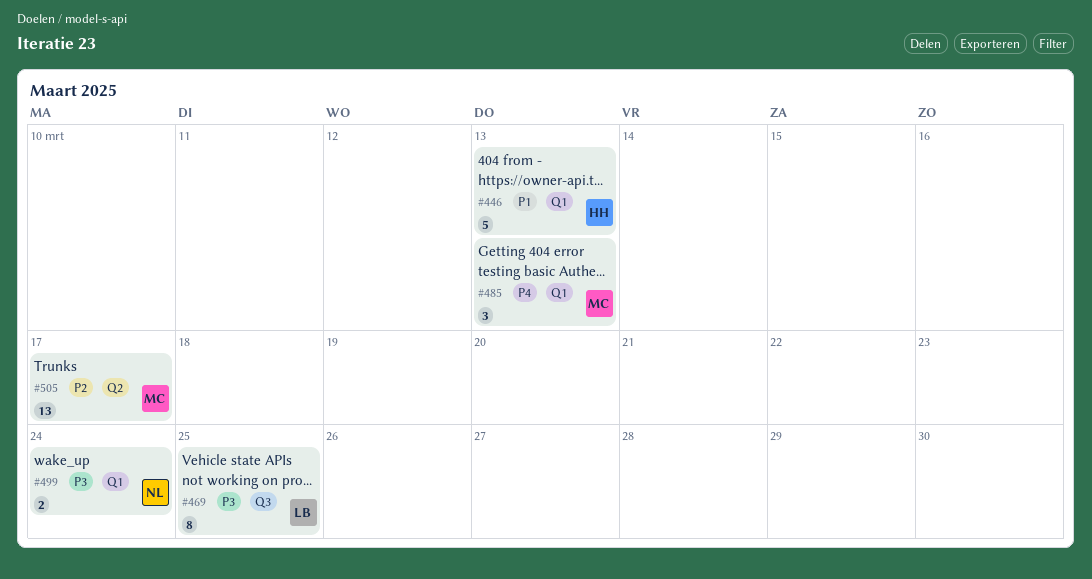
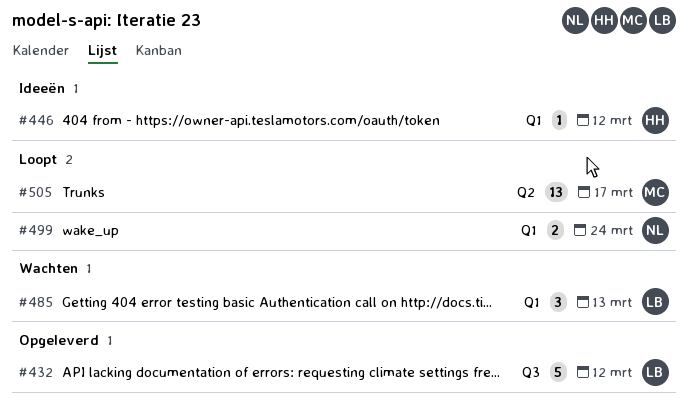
#432: none -> present
#446, estimate: 5 -> 1
#446, due: Mar 13 -> Mar 12
#469: present -> none
#485, owner: MC -> LB

